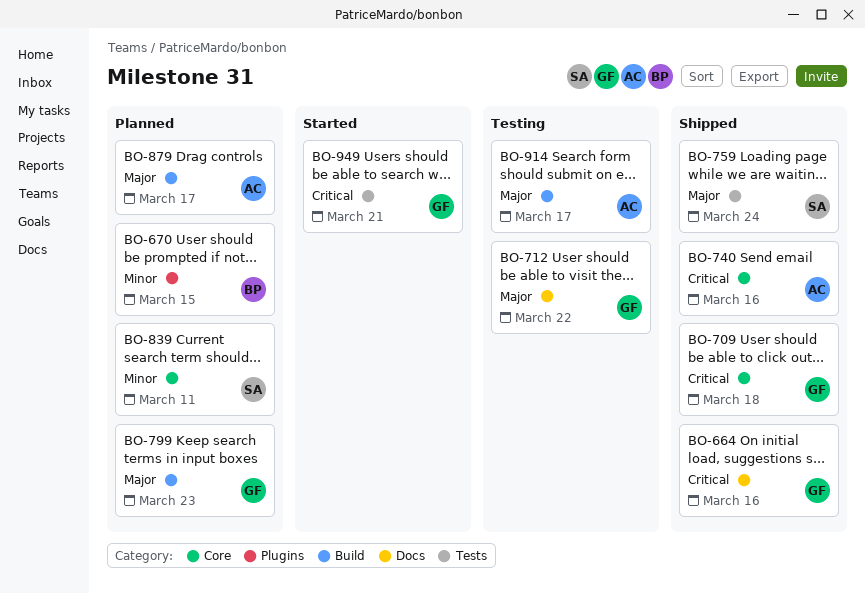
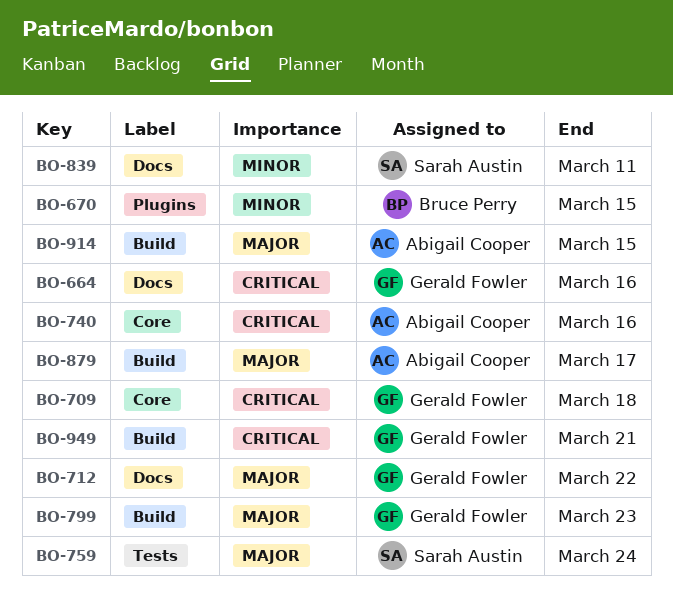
BO-839, label: Core -> Docs
BO-914, due: Mar 17 -> Mar 15
BO-949, label: Tests -> Build

